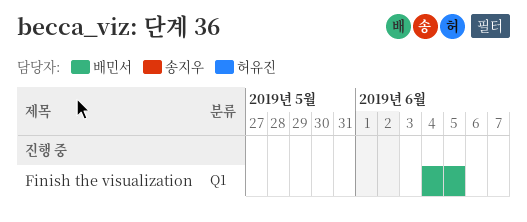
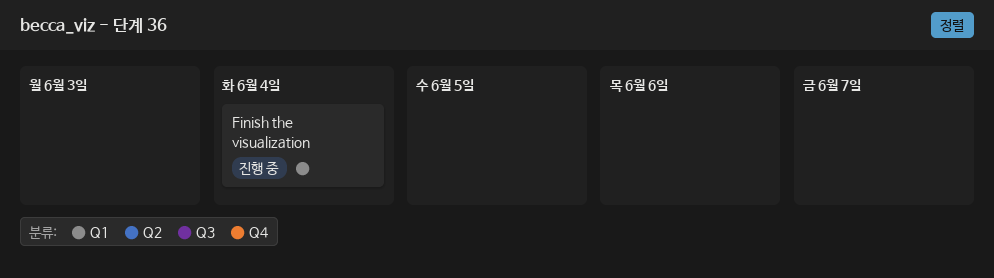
Finish the visualization, due: Jun 5 -> Jun 4

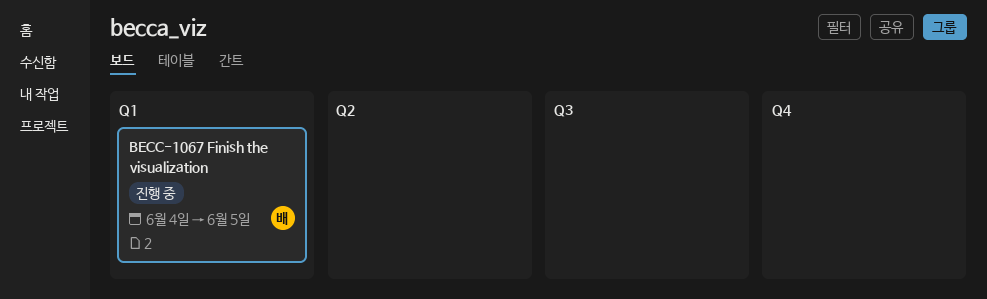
Finish the visualization, due: Jun 4 -> Jun 5

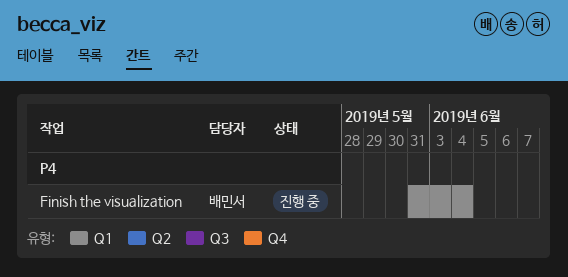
Finish the visualization, start: Jun 4 -> May 31
Finish the visualization, due: Jun 5 -> Jun 4

